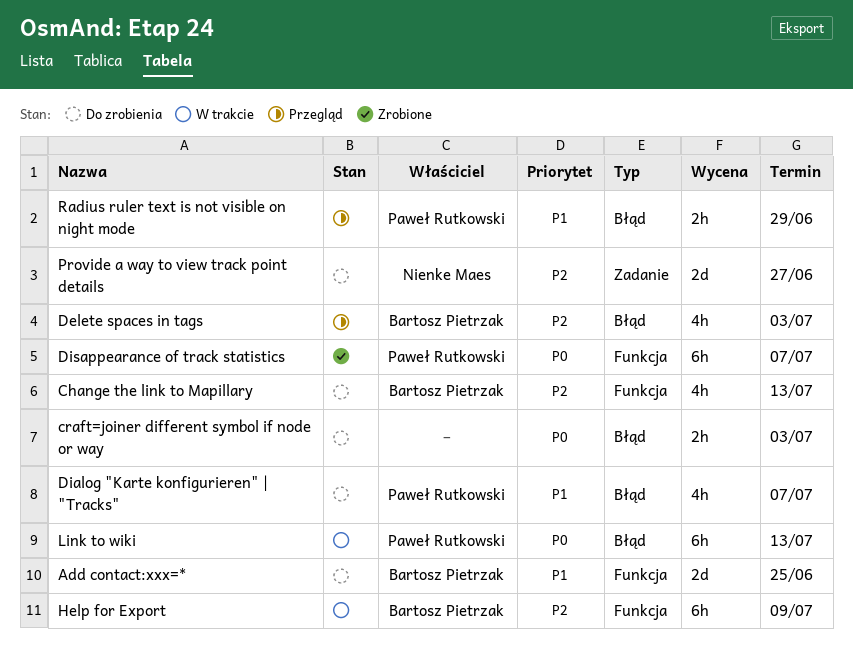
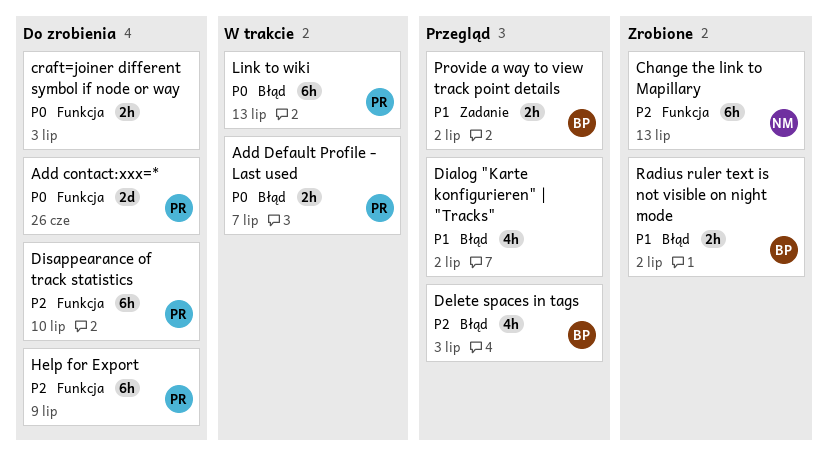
Add contact:xxx=*, owner: Bartosz Pietrzak -> Paweł Rutkowski
Add contact:xxx=*, priority: P1 -> P0
Add contact:xxx=*, due: Jun 25 -> Jun 26
Add Default Profile - Last used: none -> present
Change the link to Mapillary, status: Do zrobienia -> Zrobione
Change the link to Mapillary, owner: Bartosz Pietrzak -> Nienke Maes
Change the link to Mapillary, estimate: 4h -> 6h
craft=joiner different symbol if node or way, label: Błąd -> Funkcja
Dialog "Karte konfigurieren" | "Tracks", status: Do zrobienia -> Przegląd
Dialog "Karte konfigurieren" | "Tracks", owner: Paweł Rutkowski -> none
Dialog "Karte konfigurieren" | "Tracks", due: Jul 7 -> Jul 2
Disappearance of track statistics, status: Zrobione -> Do zrobienia
Disappearance of track statistics, priority: P0 -> P2
Disappearance of track statistics, due: Jul 7 -> Jul 10
Help for Export, status: W trakcie -> Do zrobienia
Help for Export, owner: Bartosz Pietrzak -> Paweł Rutkowski
Provide a way to view track point details, status: Do zrobienia -> Przegląd
Provide a way to view track point details, owner: Nienke Maes -> Bartosz Pietrzak
Provide a way to view track point details, priority: P2 -> P1
Provide a way to view track point details, estimate: 2d -> 2h
Provide a way to view track point details, due: Jun 27 -> Jul 2
Radius ruler text is not visible on night mode, status: Przegląd -> Zrobione
Radius ruler text is not visible on night mode, owner: Paweł Rutkowski -> Bartosz Pietrzak
Radius ruler text is not visible on night mode, due: Jun 29 -> Jul 2

